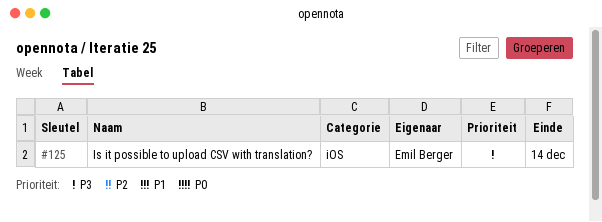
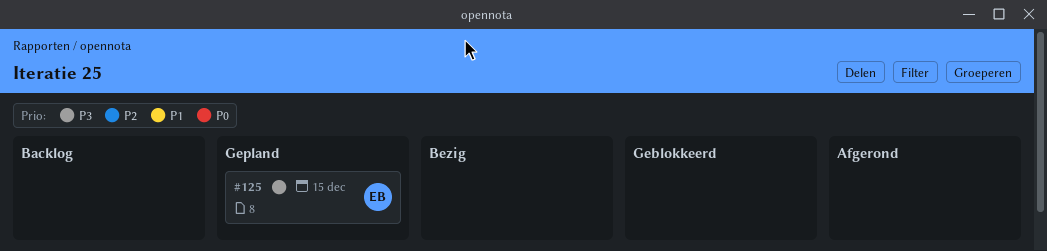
#125, due: Dec 14 -> Dec 15

